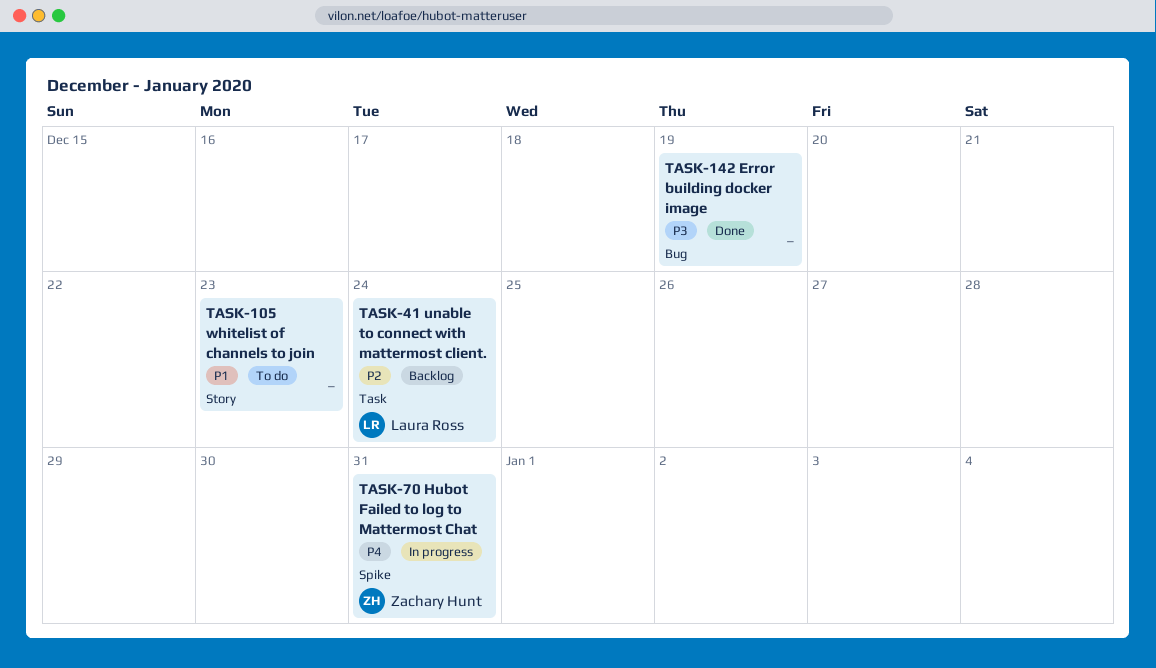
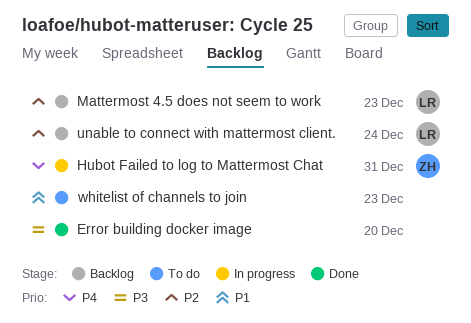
Error building docker image, due: Dec 19 -> Dec 20
Mattermost 4.5 does not seem to work: none -> present

